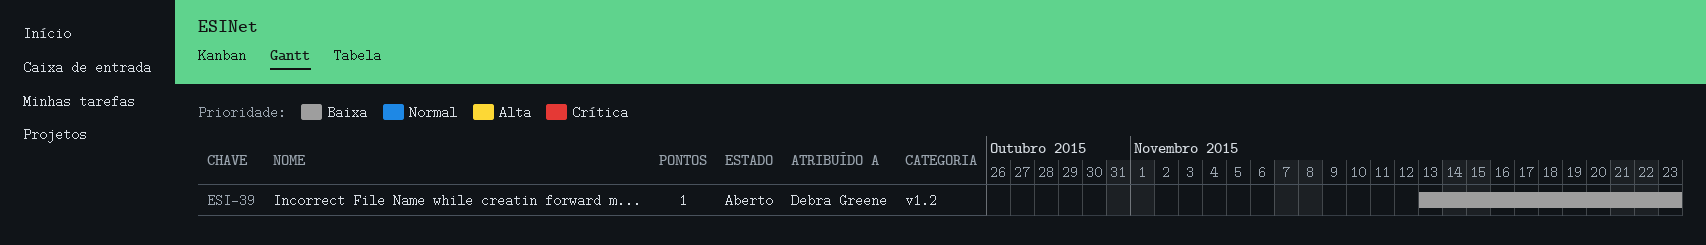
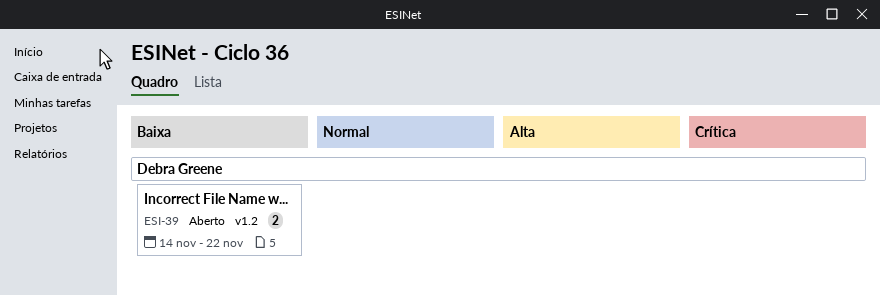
ESI-39, estimate: 1 -> 2
ESI-39, start: Nov 13 -> Nov 14
ESI-39, due: Nov 23 -> Nov 22

